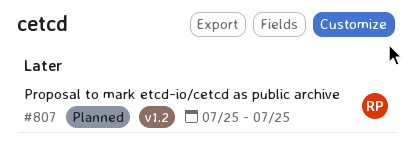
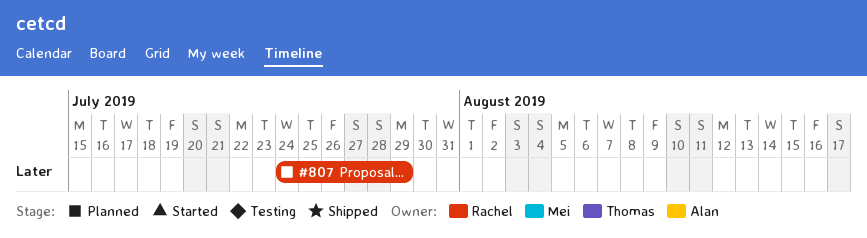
#807, start: Jul 25 -> Jul 24
#807, due: Jul 25 -> Jul 29

